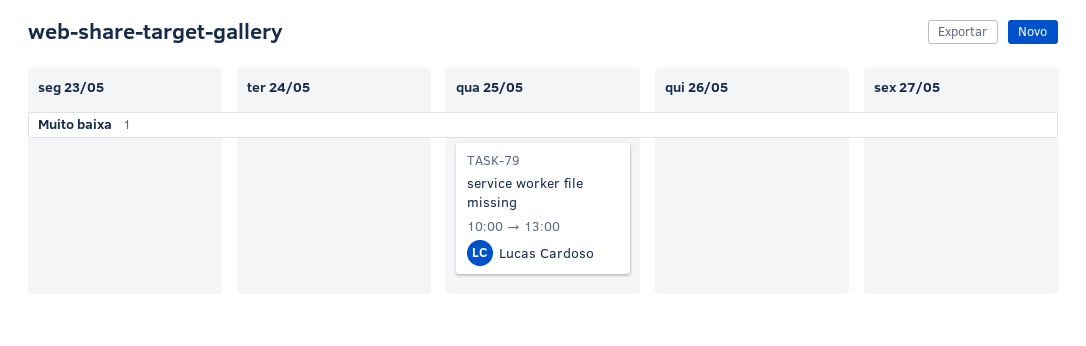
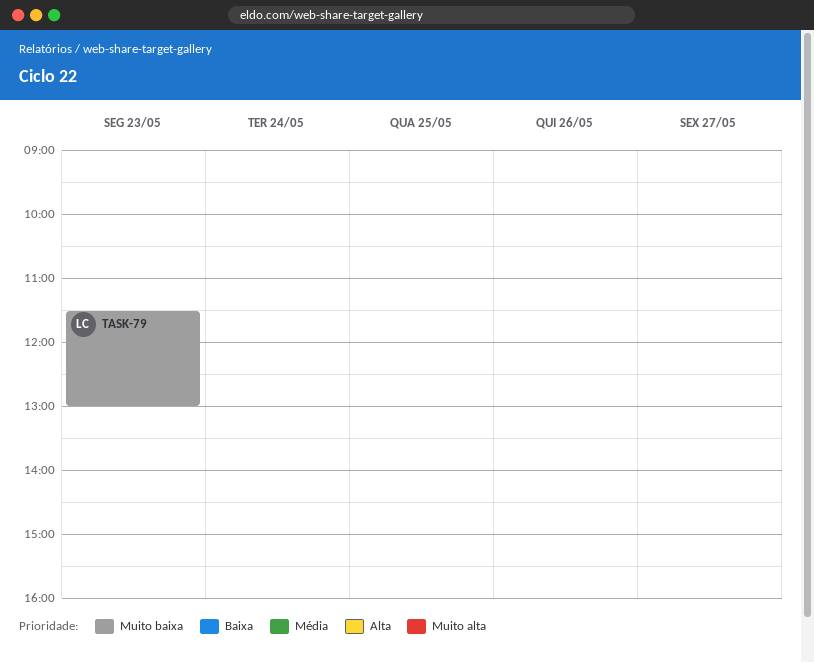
TASK-79, day: May 25 -> May 23
TASK-79, begins: 10:00 -> 11:30

